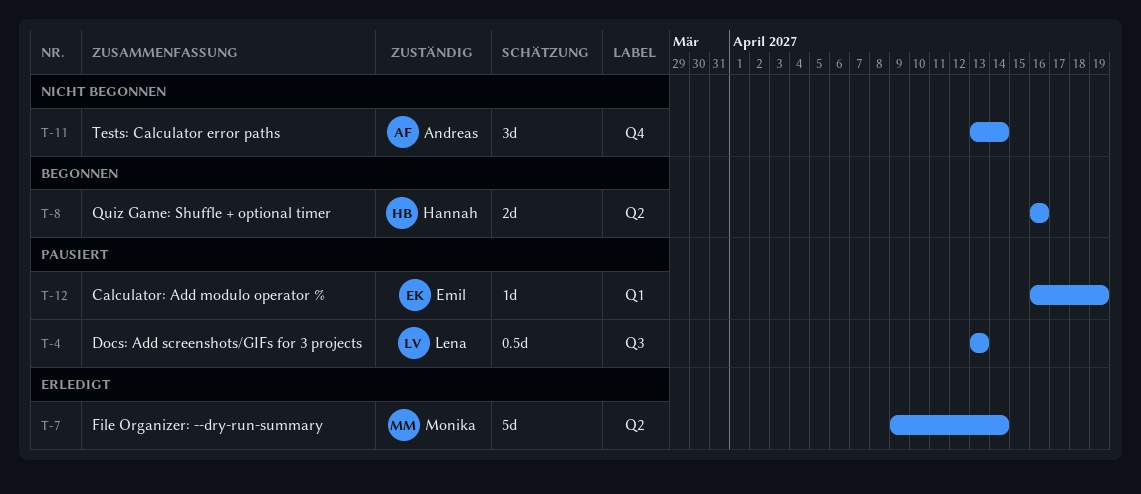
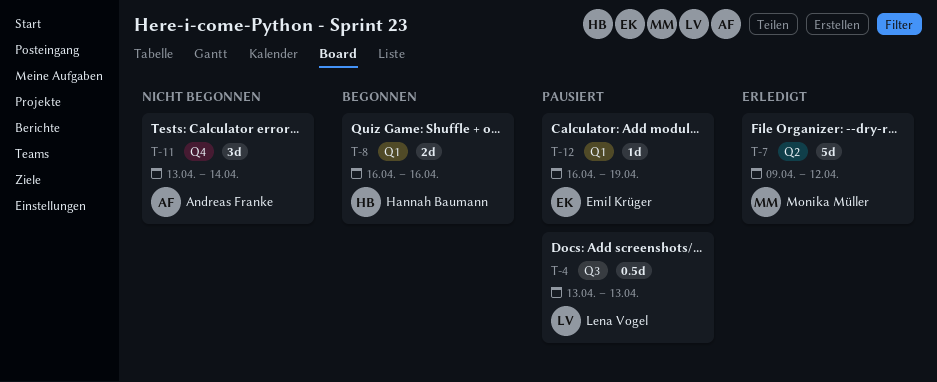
T-7, due: Apr 14 -> Apr 12
T-8, label: Q2 -> Q1

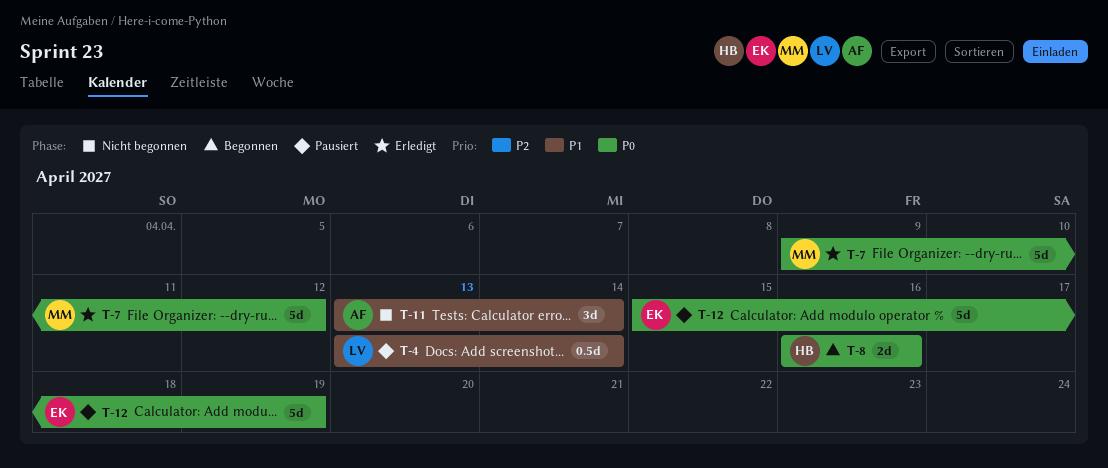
T-4, due: Apr 13 -> Apr 14
T-12, estimate: 1d -> 5d
T-12, start: Apr 16 -> Apr 15

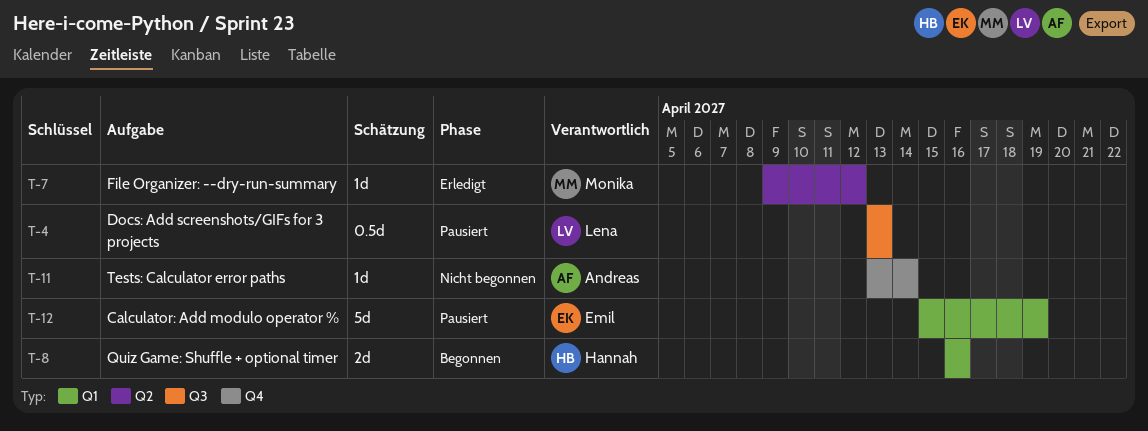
T-4, due: Apr 14 -> Apr 13
T-7, estimate: 5d -> 1d
T-11, estimate: 3d -> 1d

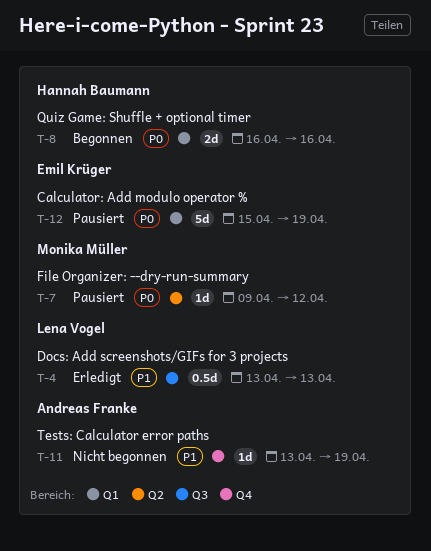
T-4, status: Pausiert -> Erledigt
T-7, status: Erledigt -> Pausiert
T-11, due: Apr 14 -> Apr 19

